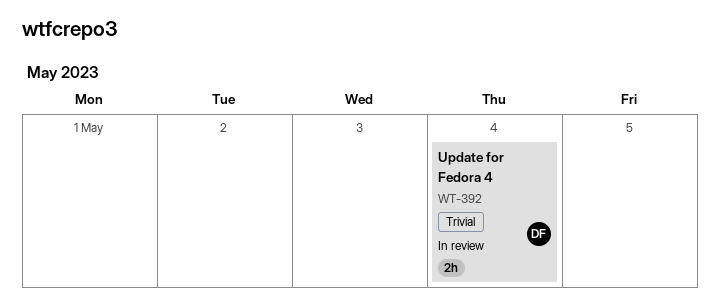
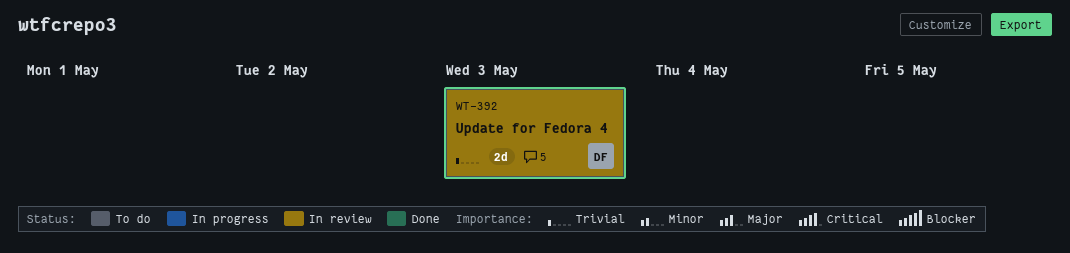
WT-392, estimate: 2h -> 2d
WT-392, due: May 4 -> May 3

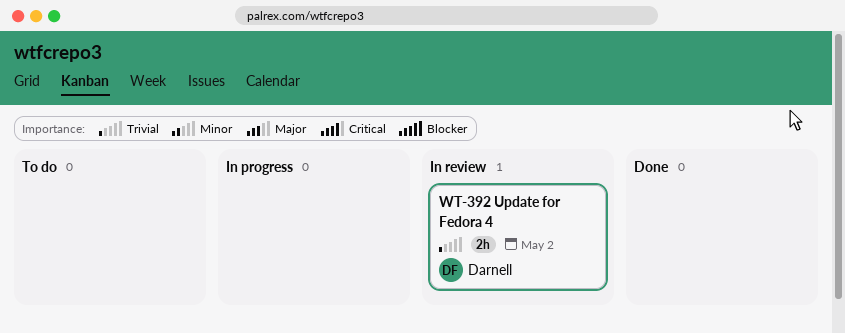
WT-392, estimate: 2d -> 2h
WT-392, due: May 3 -> May 2

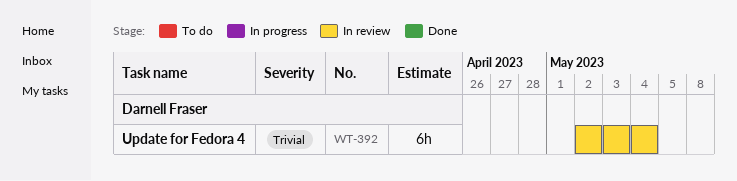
WT-392, estimate: 2h -> 6h
WT-392, due: May 2 -> May 4

